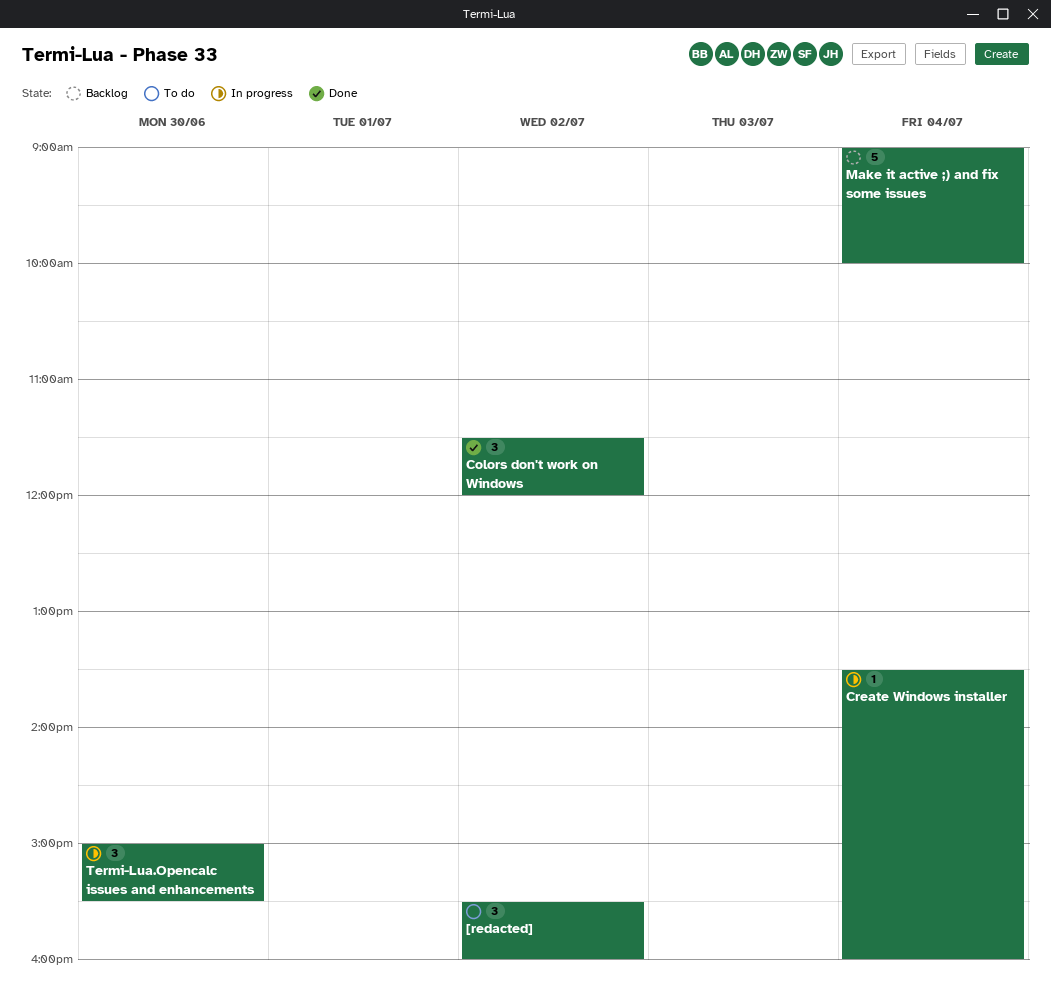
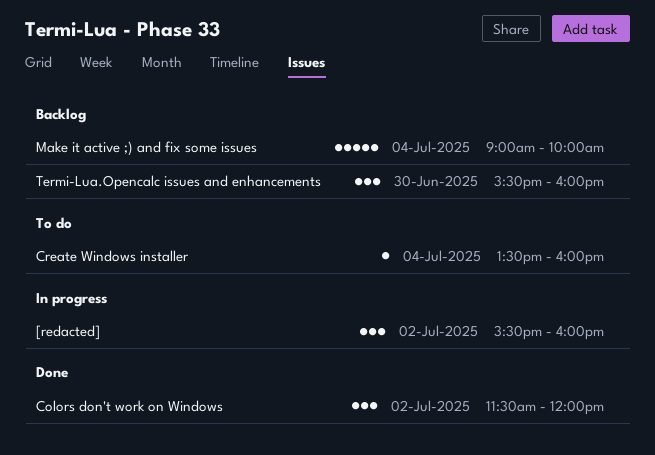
[redacted], status: To do -> In progress
Create Windows installer, status: In progress -> To do
Termi-Lua.Opencalc issues and enhancements, status: In progress -> Backlog
Termi-Lua.Opencalc issues and enhancements, begins: 15:00 -> 15:30
Termi-Lua.Opencalc issues and enhancements, ends: 15:30 -> 16:00

